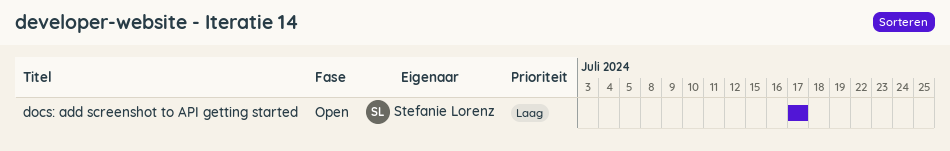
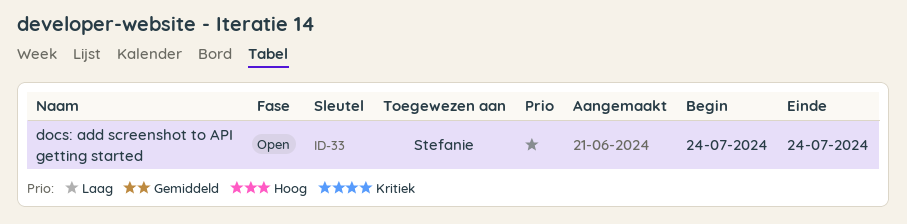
docs: add screenshot to API getting started, start: Jul 17 -> Jul 24
docs: add screenshot to API getting started, due: Jul 17 -> Jul 24

